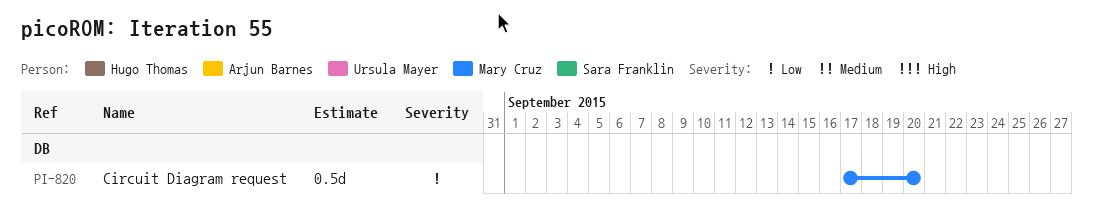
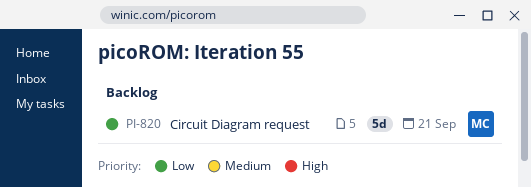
PI-820, estimate: 0.5d -> 5d
PI-820, due: Sep 20 -> Sep 21

